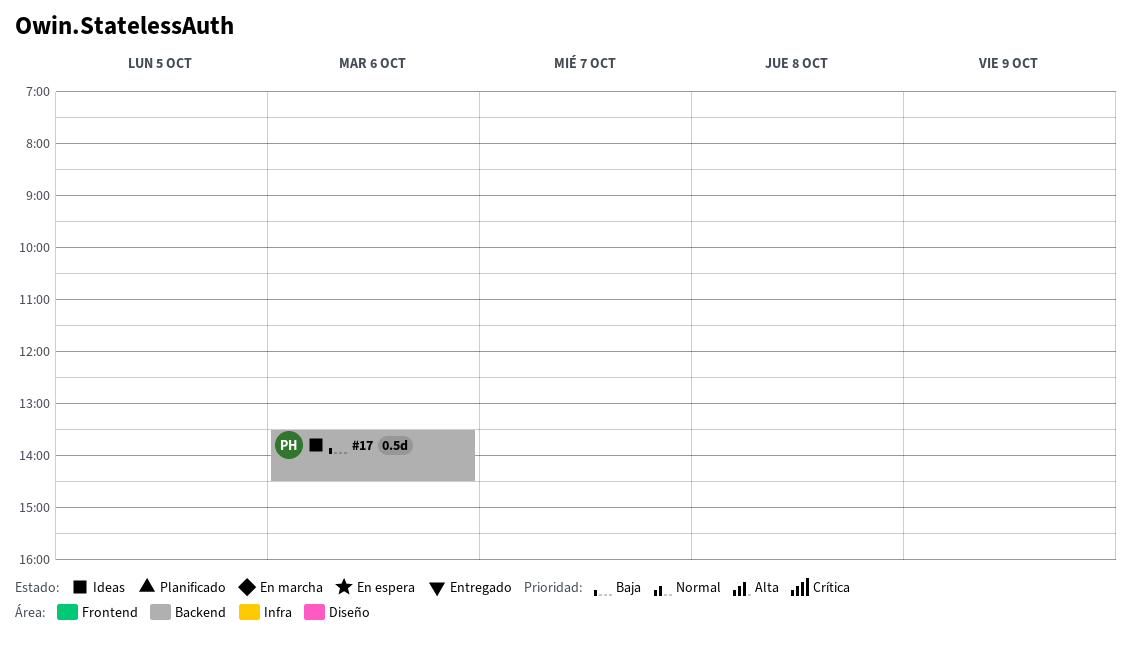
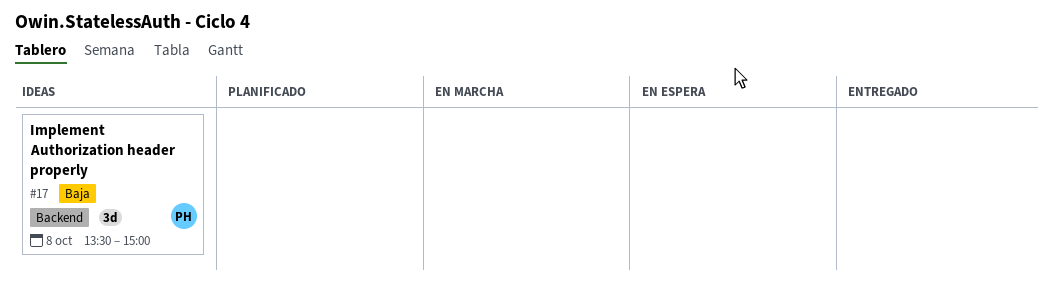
#17, estimate: 0.5d -> 3d
#17, day: Oct 6 -> Oct 8
#17, ends: 14:30 -> 15:00

